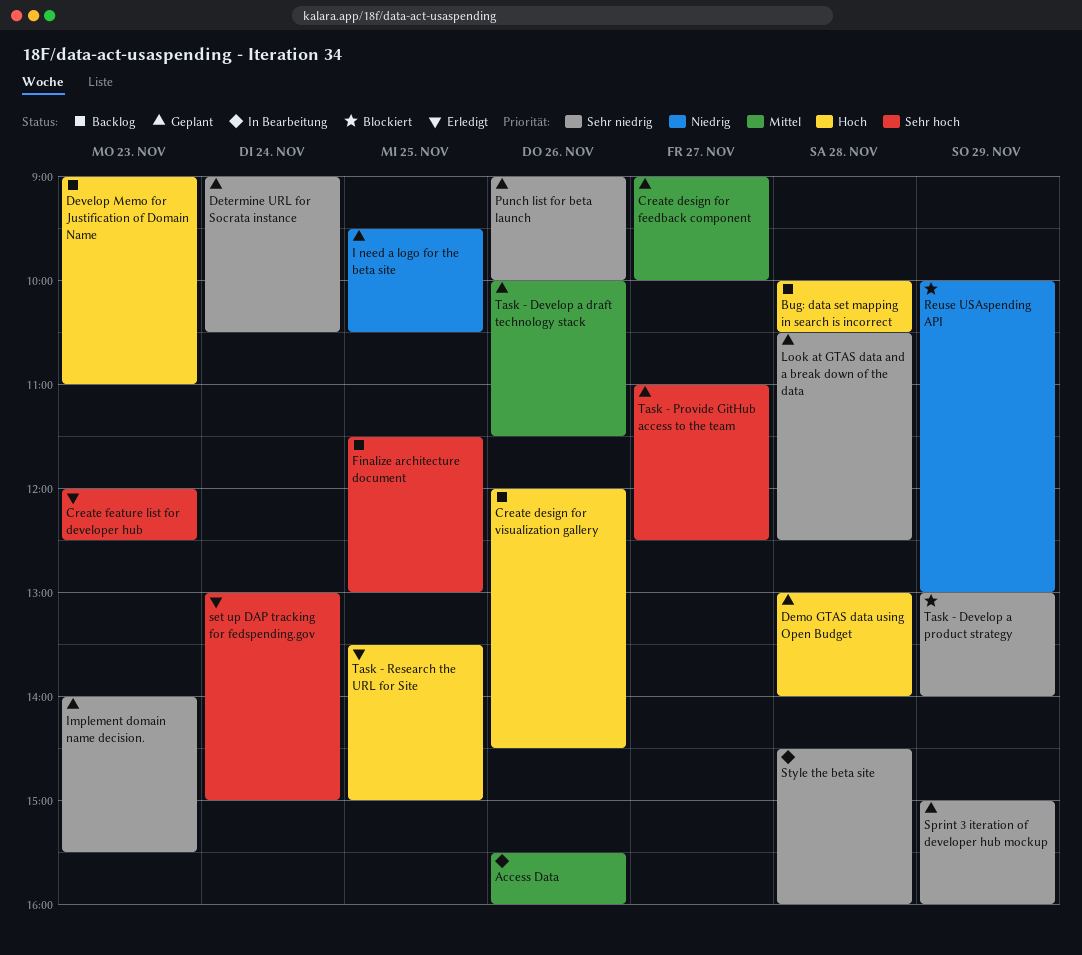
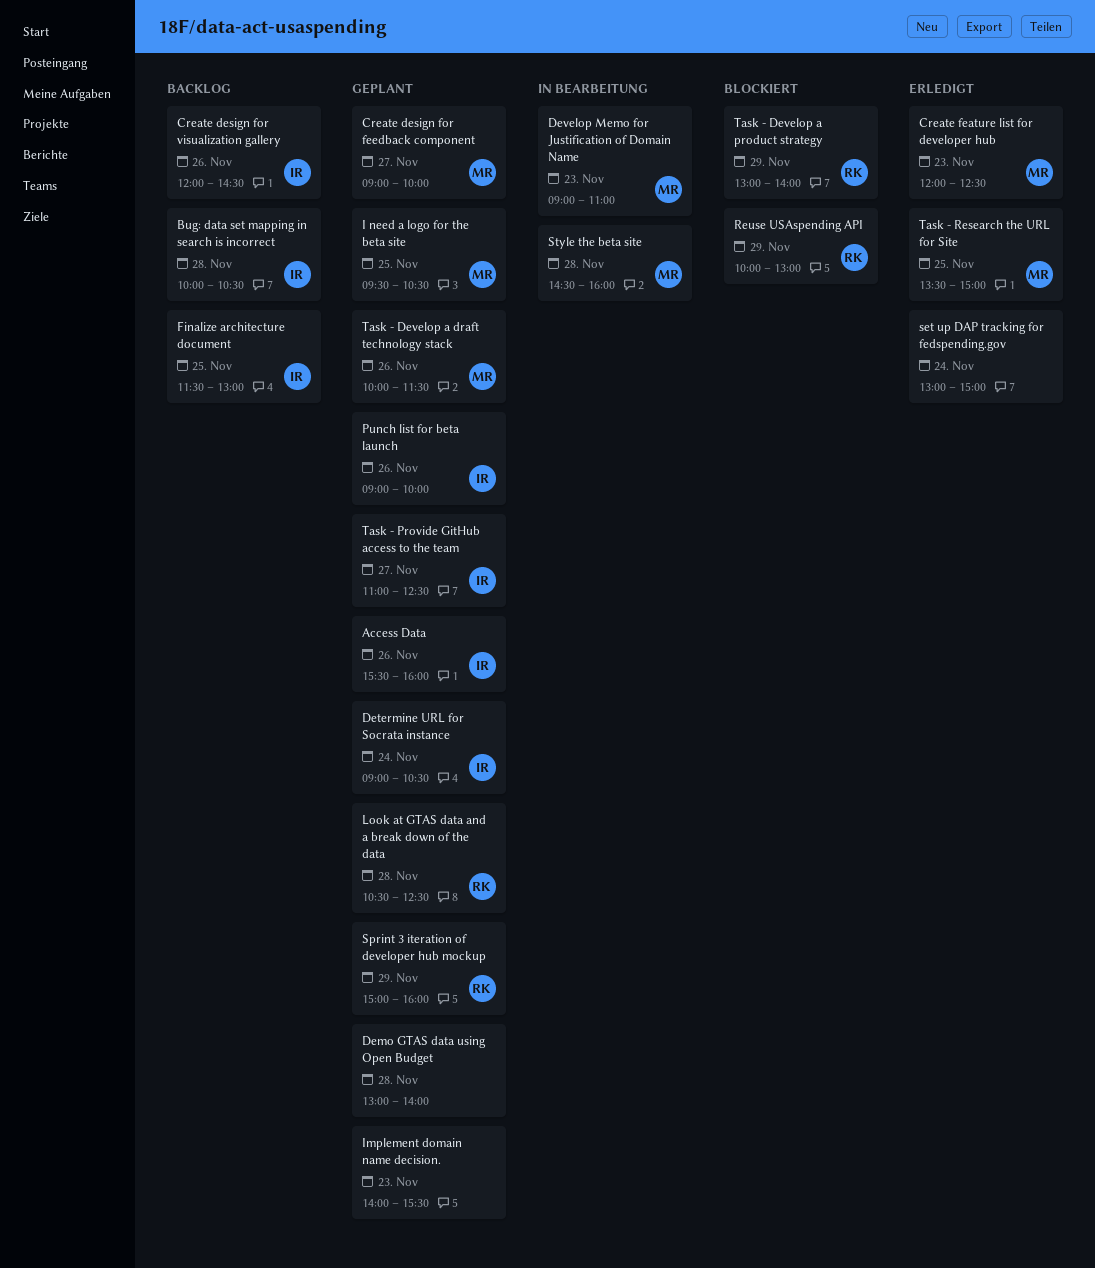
Access Data, status: In Bearbeitung -> Geplant
Develop Memo for Justification of Domain Name, status: Backlog -> In Bearbeitung

